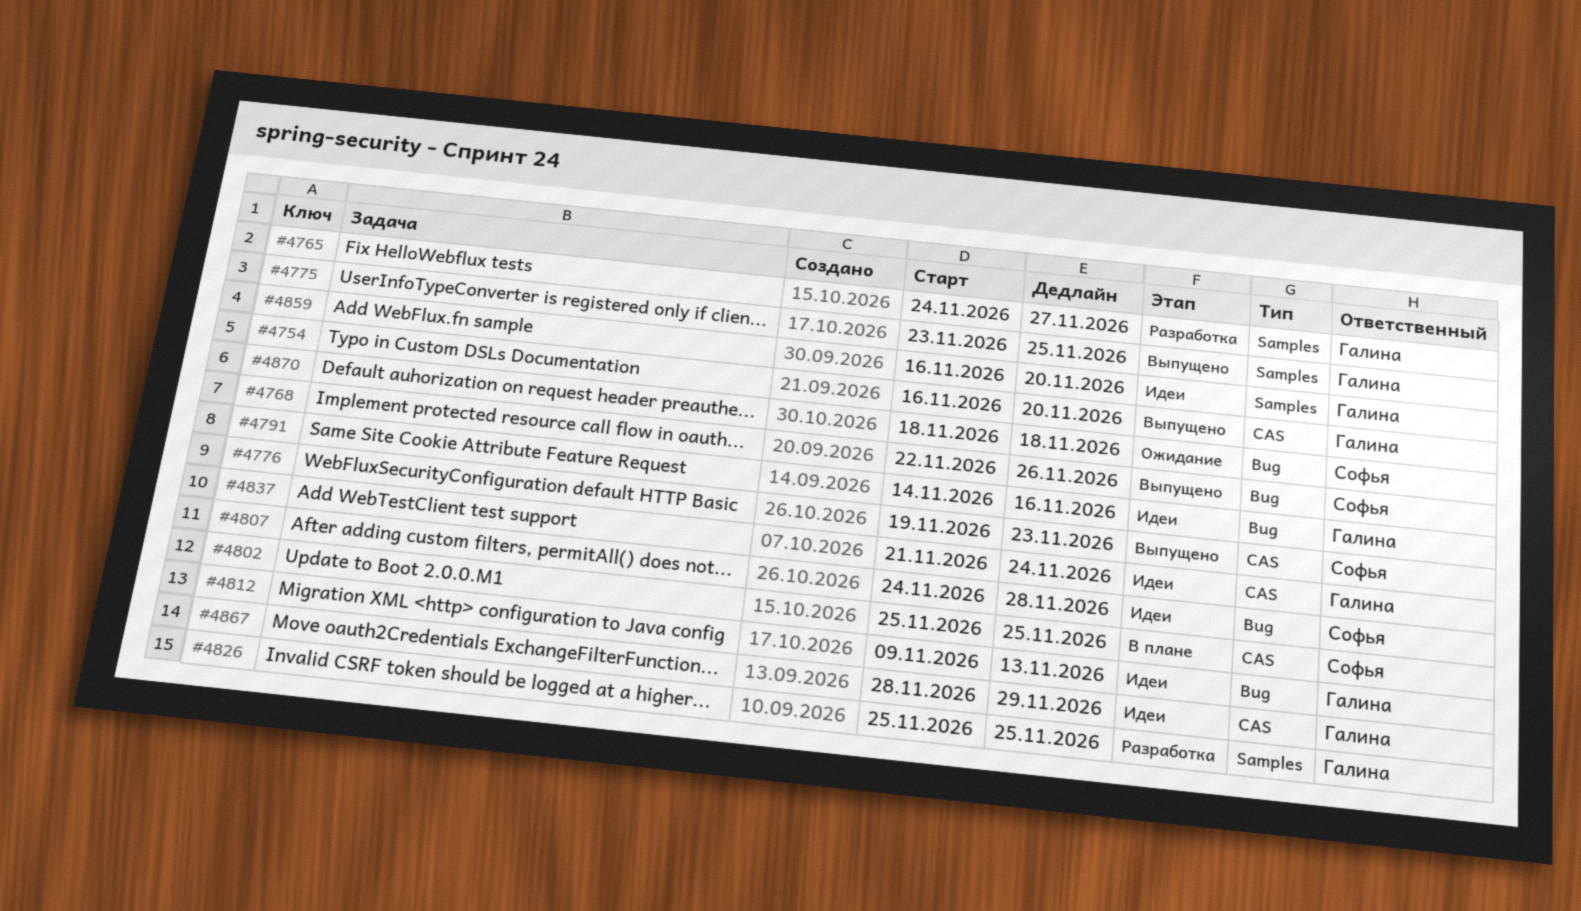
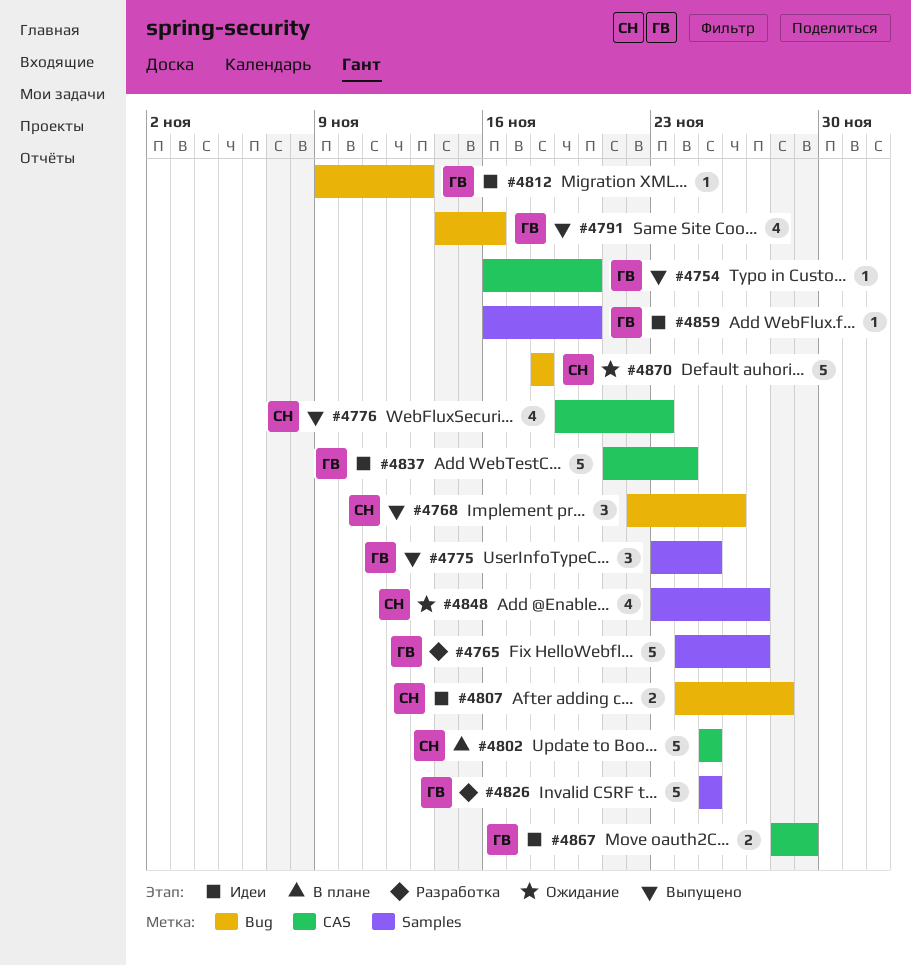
#4791, status: Идеи -> Выпущено
#4848: none -> present

